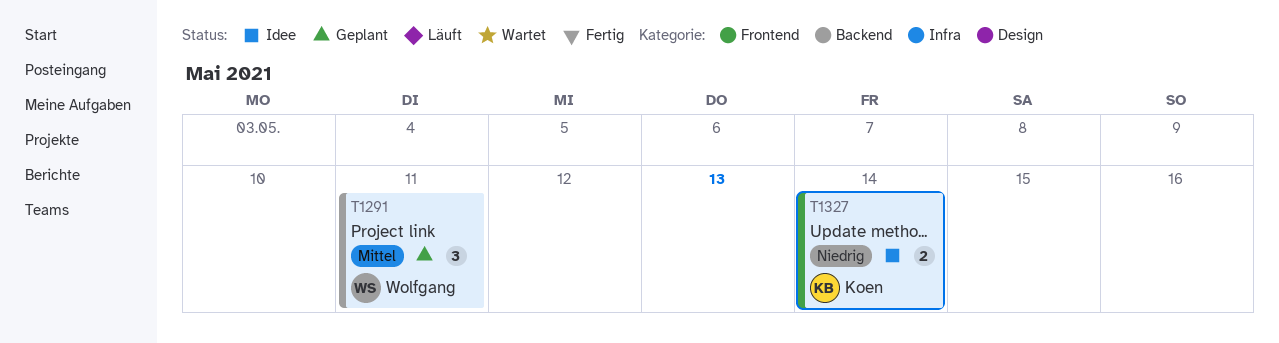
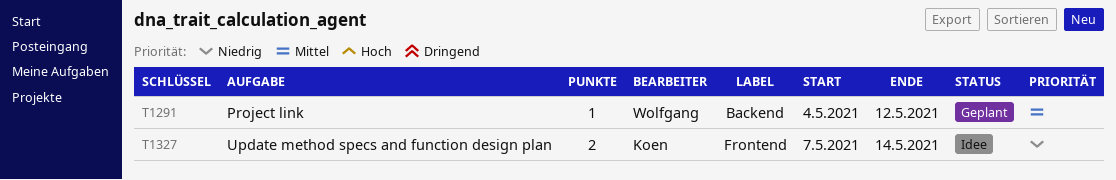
T1291, estimate: 3 -> 1
T1291, due: May 11 -> May 12

